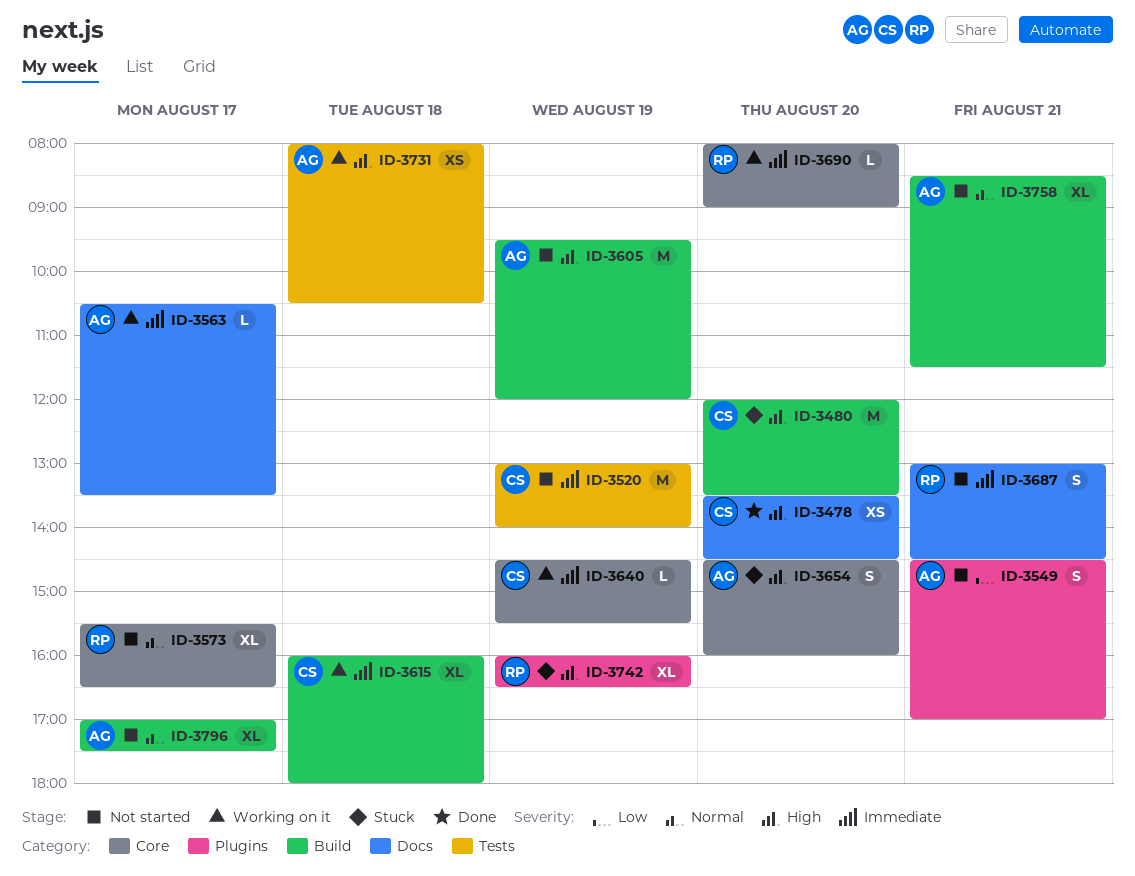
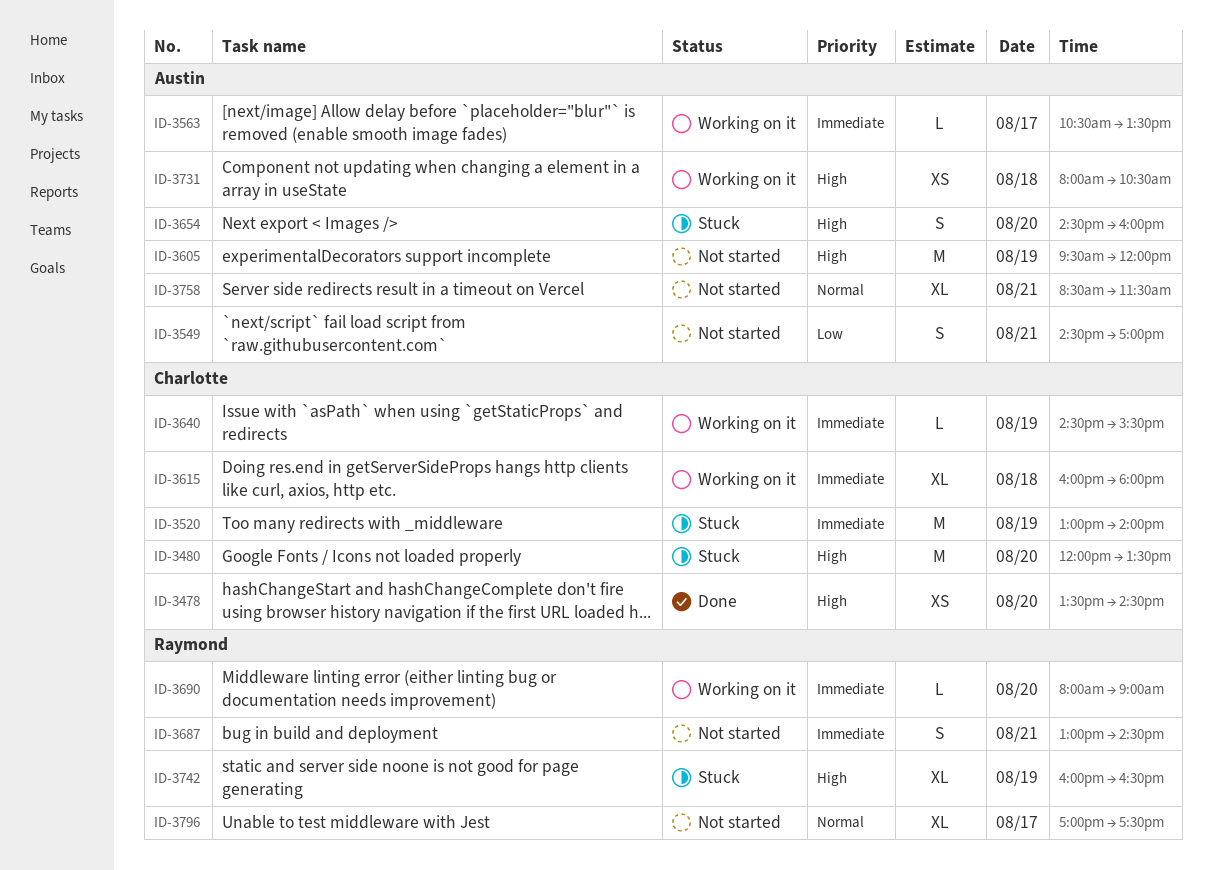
ID-3520, status: Not started -> Stuck
ID-3573: present -> none
ID-3796, owner: Austin -> Raymond

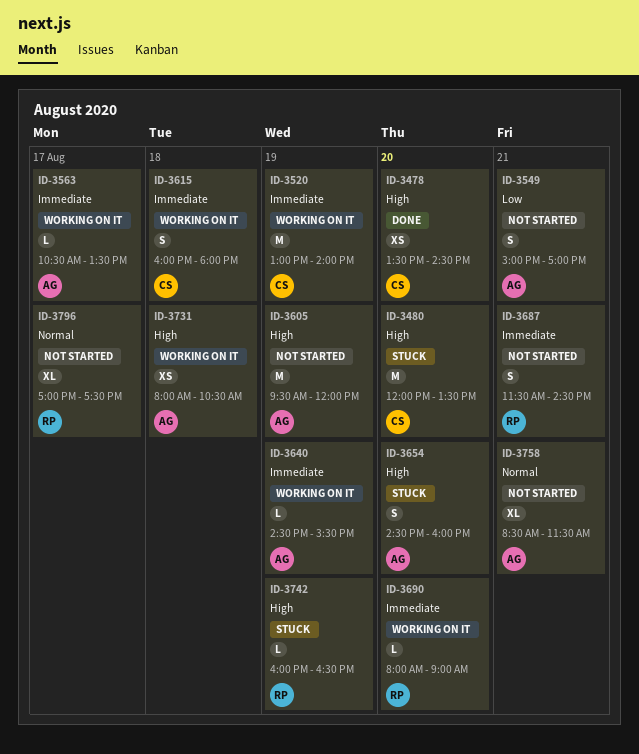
ID-3520, status: Stuck -> Working on it
ID-3549, begins: 14:30 -> 15:00
ID-3615, estimate: XL -> S
ID-3640, owner: Charlotte -> Austin
ID-3687, begins: 13:00 -> 11:30
ID-3742, estimate: XL -> L

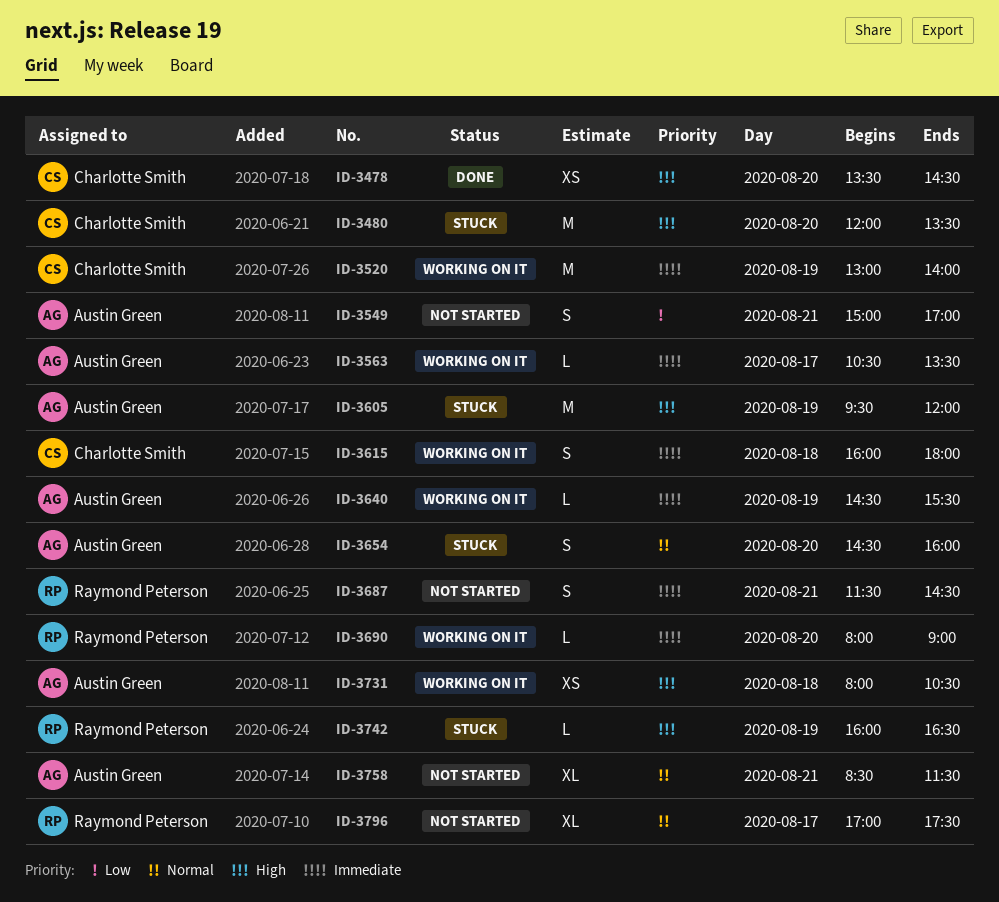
ID-3605, status: Not started -> Stuck
ID-3654, priority: High -> Normal

